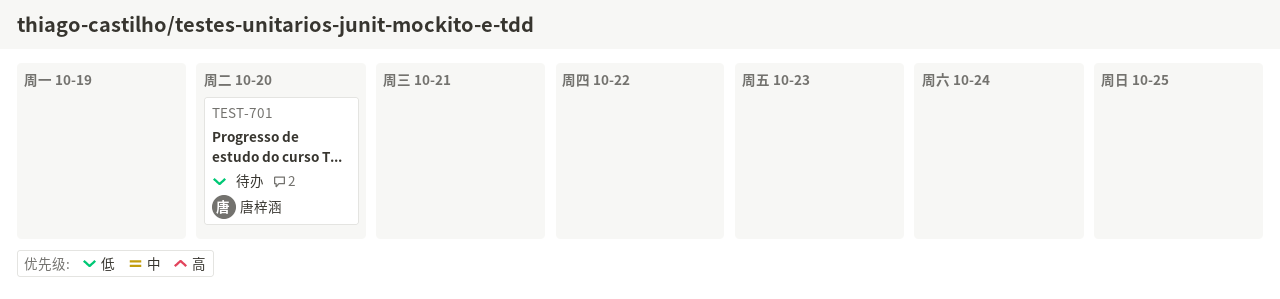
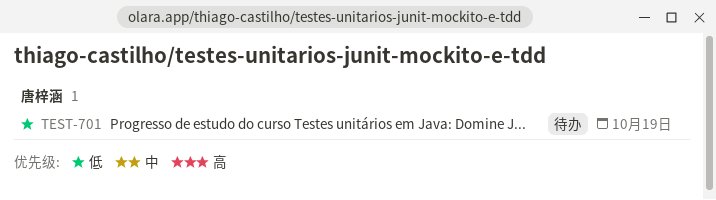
TEST-701, due: Oct 20 -> Oct 19

